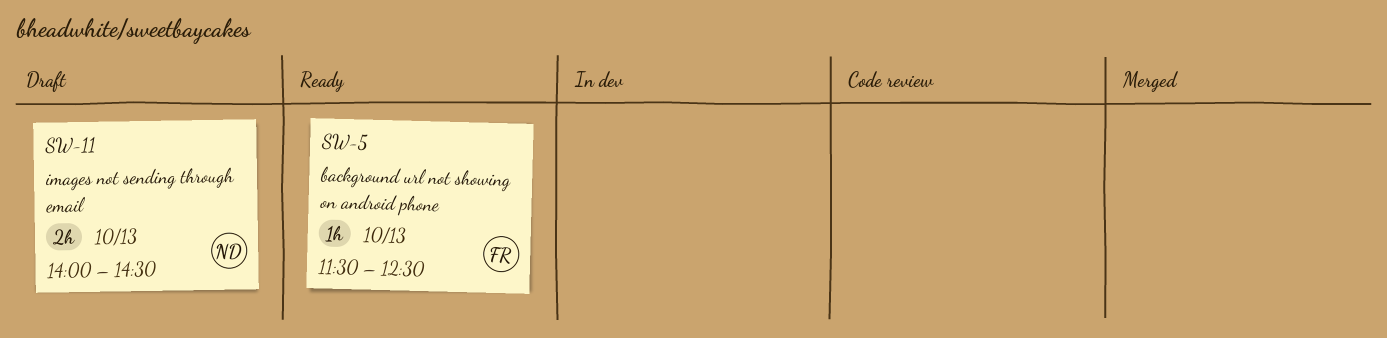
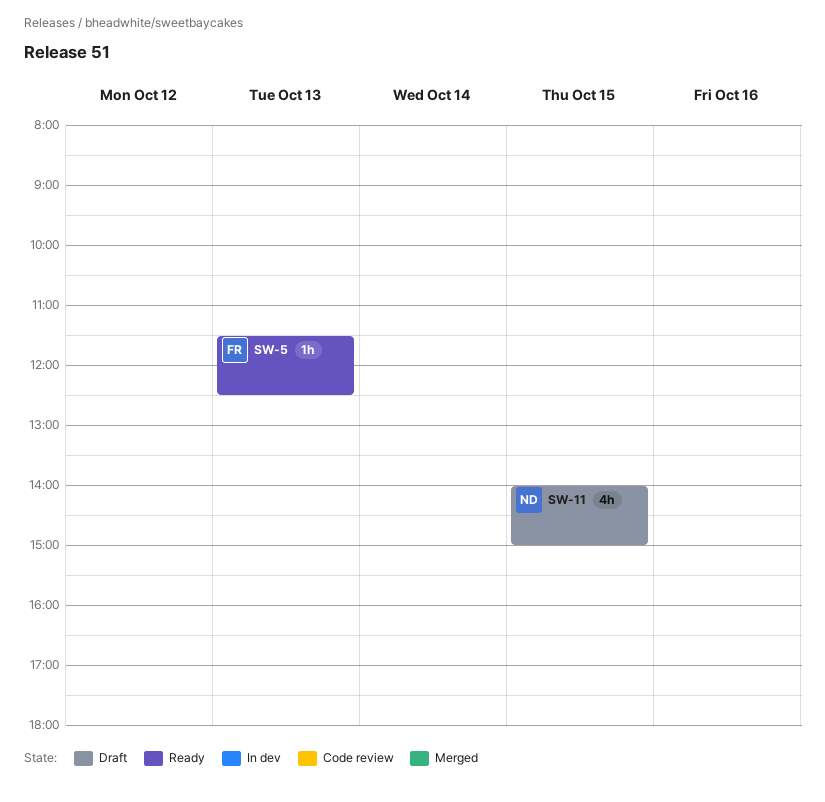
SW-11, estimate: 2h -> 4h
SW-11, day: Oct 13 -> Oct 15
SW-11, ends: 14:30 -> 15:00

